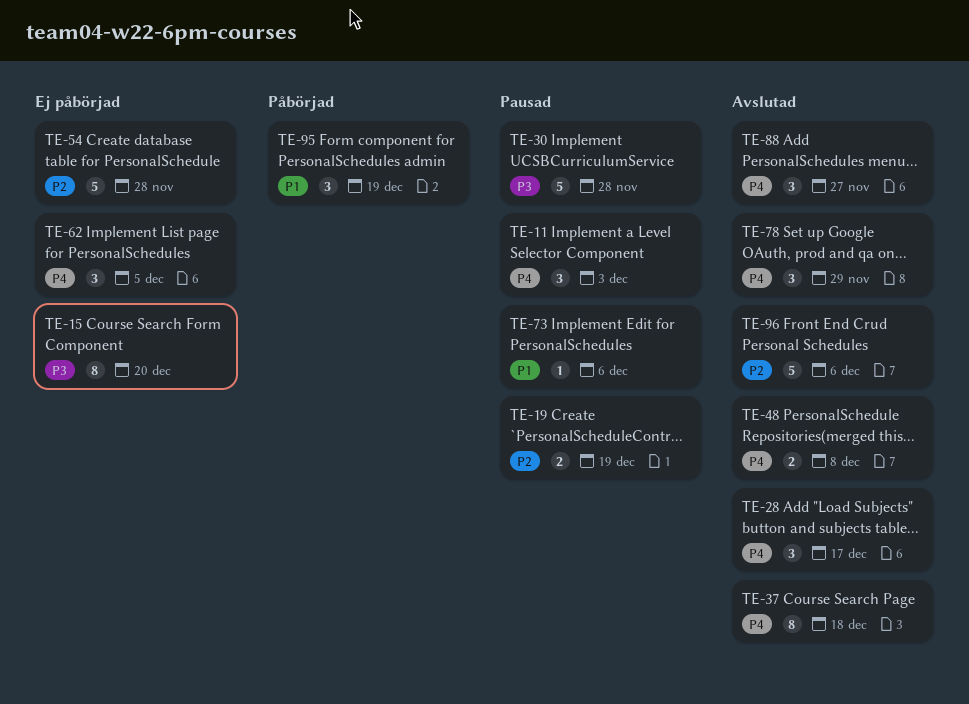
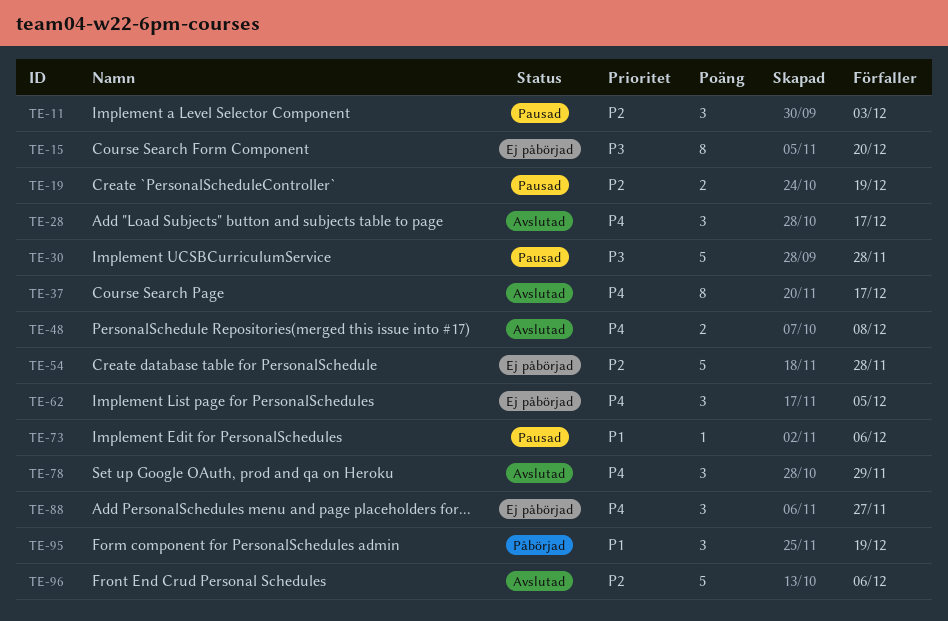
TE-11, priority: P4 -> P2
TE-37, due: Dec 18 -> Dec 17
TE-88, status: Avslutad -> Ej påbörjad

